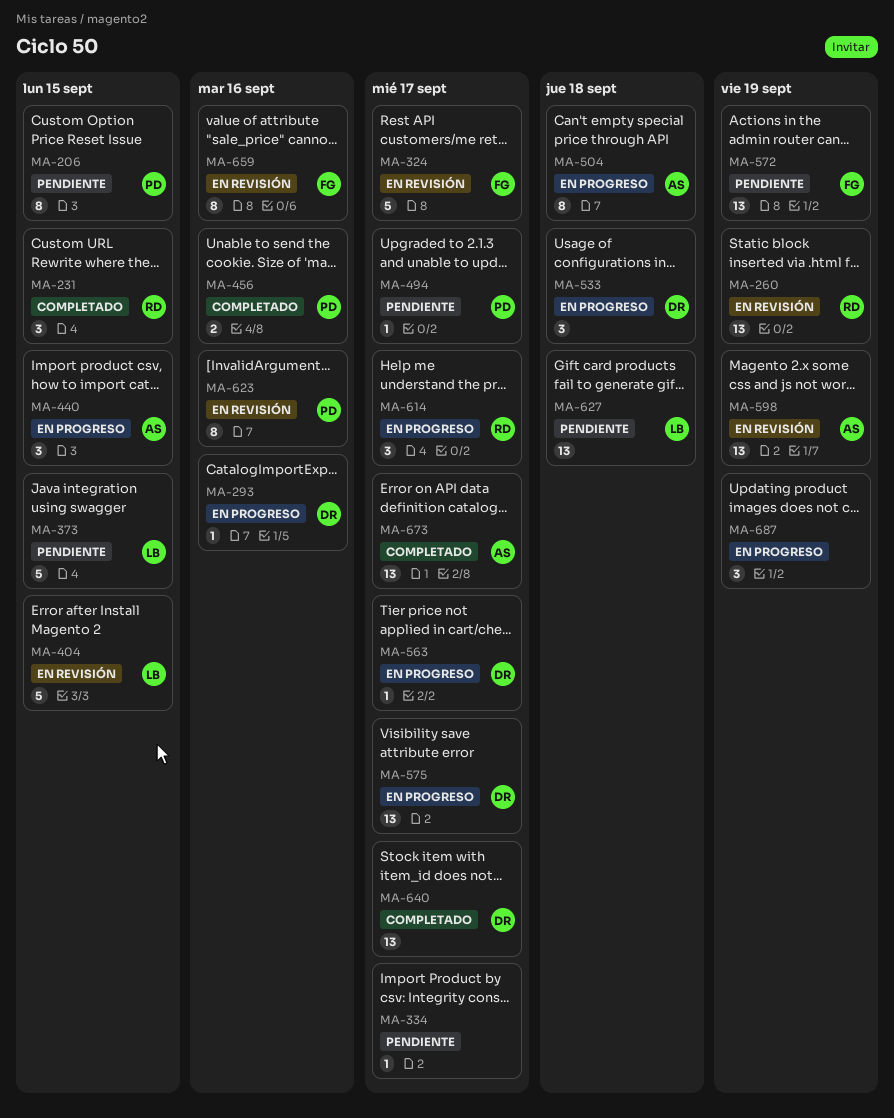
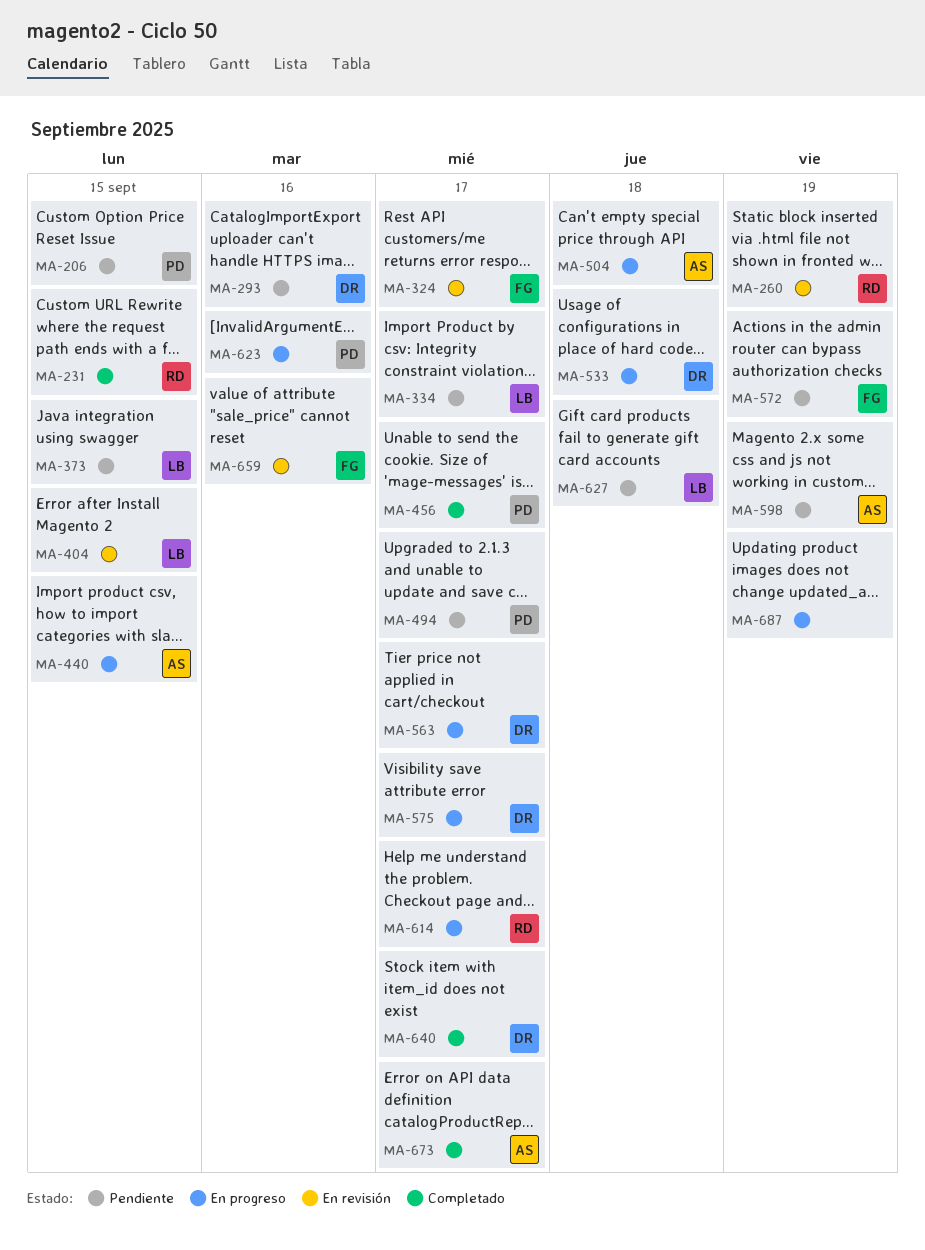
MA-293, status: En progreso -> Pendiente
MA-334, owner: none -> LB
MA-456, due: Sep 16 -> Sep 17
MA-598, status: En revisión -> Pendiente
MA-623, status: En revisión -> En progreso

